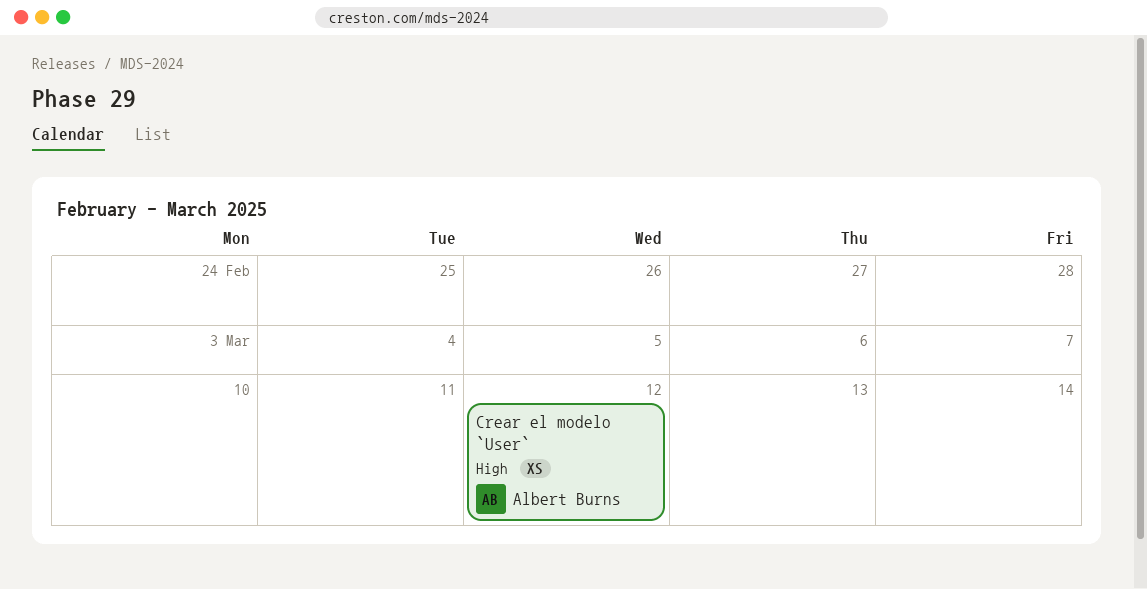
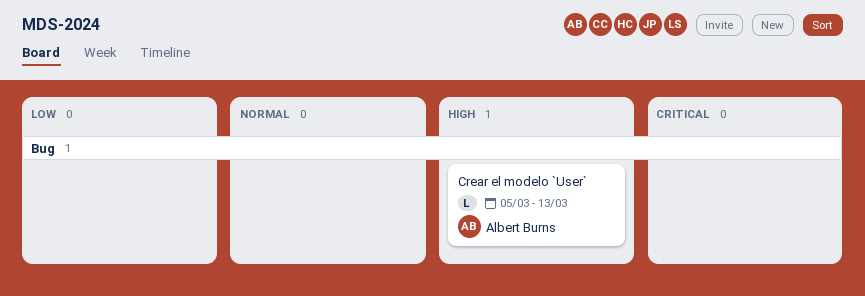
Crear el modelo `User`, estimate: XS -> L
Crear el modelo `User`, due: Mar 12 -> Mar 13

